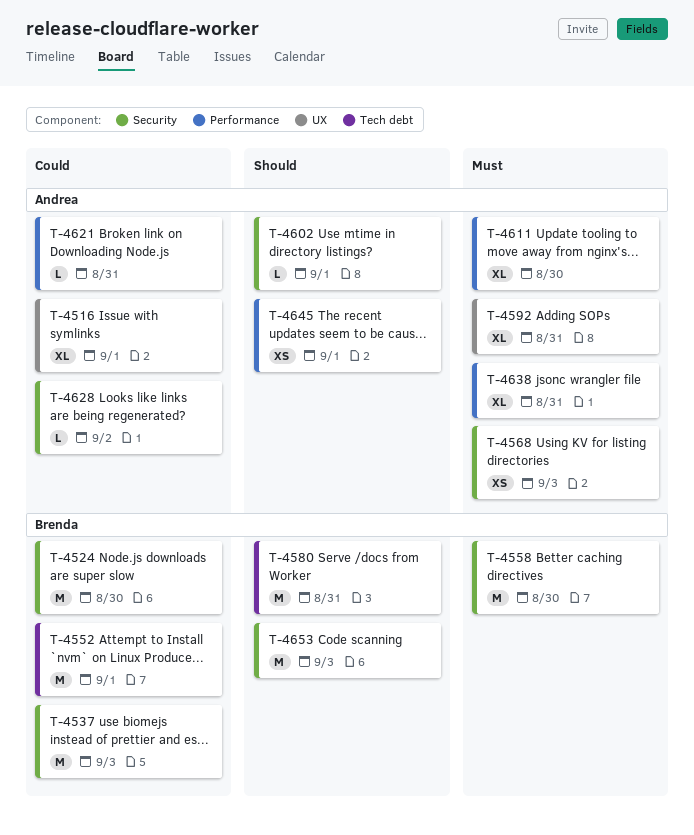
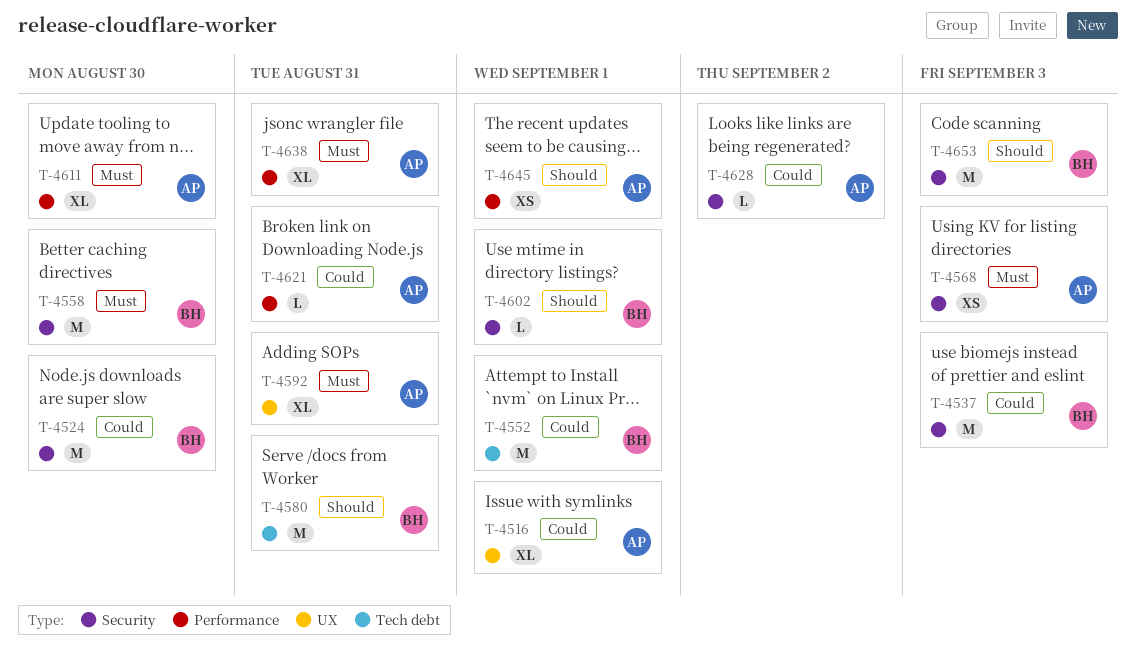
T-4602, owner: Andrea -> Brenda

